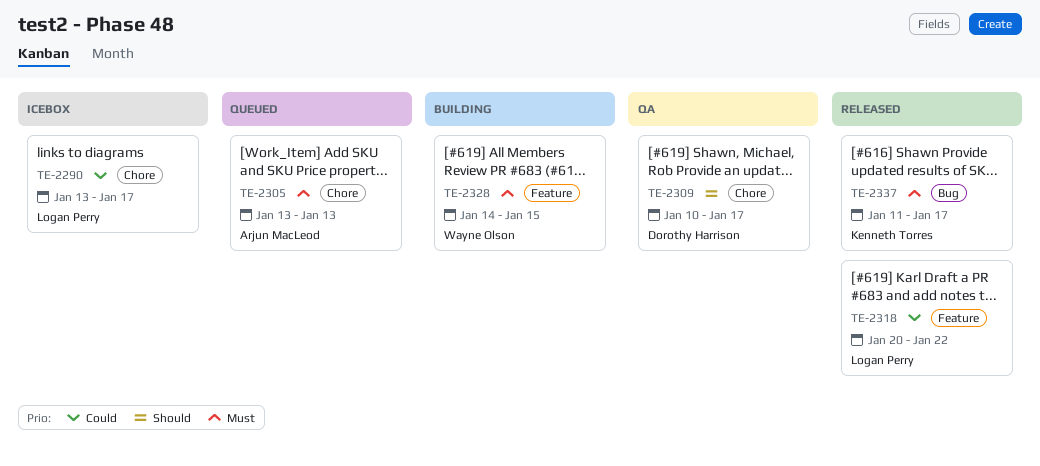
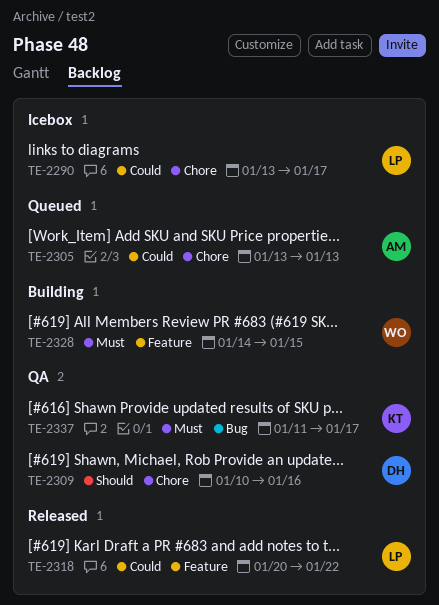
TE-2305, priority: Must -> Could
TE-2309, due: Jan 17 -> Jan 16
TE-2337, status: Released -> QA

